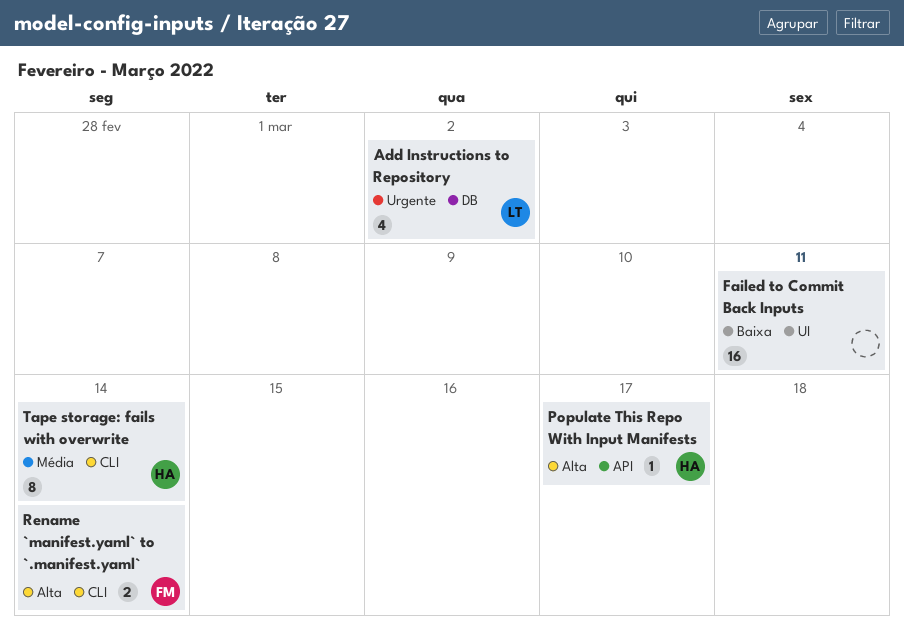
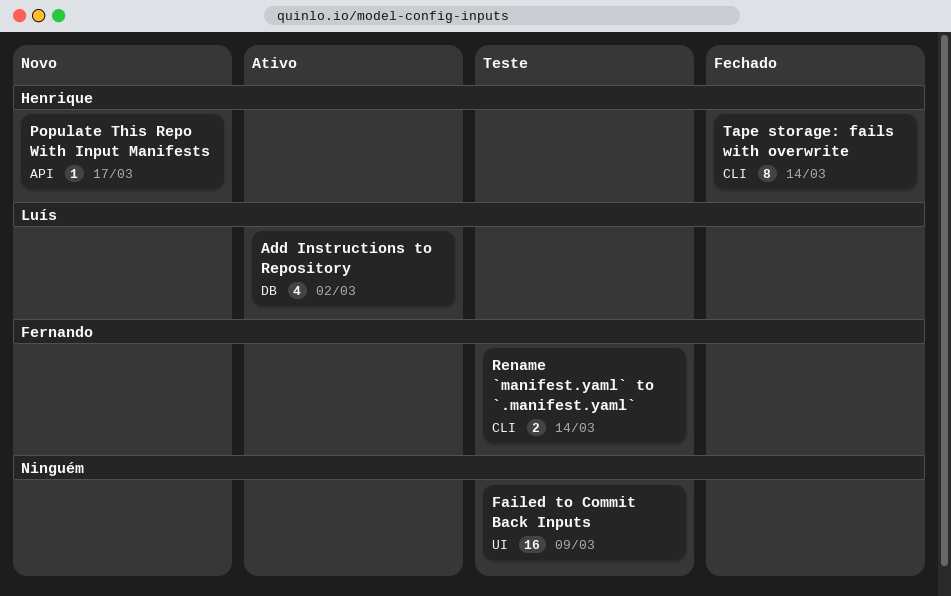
Failed to Commit Back Inputs, due: Mar 11 -> Mar 9

